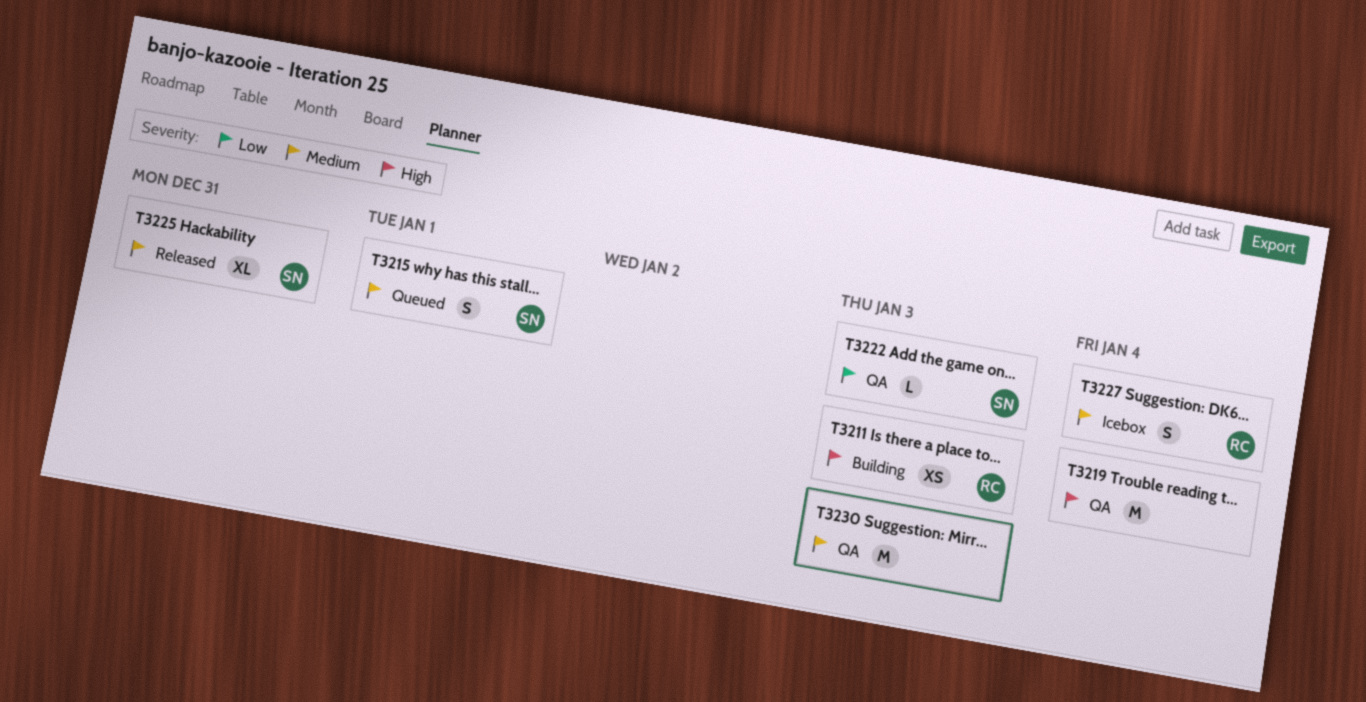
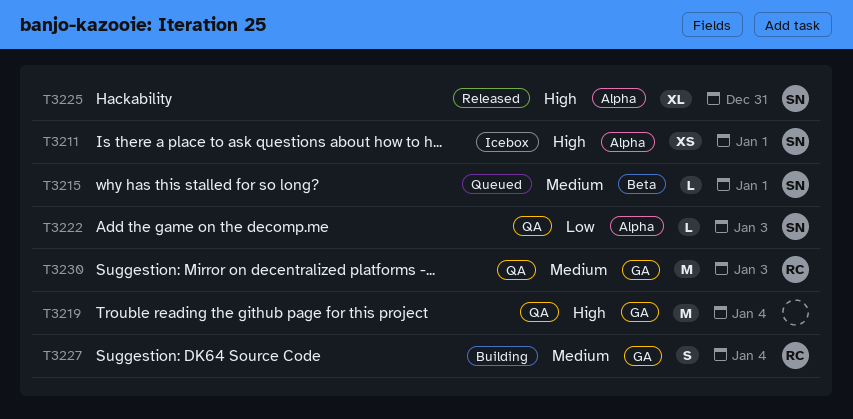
T3211, status: Building -> Icebox
T3211, owner: RC -> SN
T3211, due: Jan 3 -> Jan 1
T3215, estimate: S -> L
T3225, priority: Medium -> High
T3227, status: Icebox -> Building
T3230, owner: none -> RC

